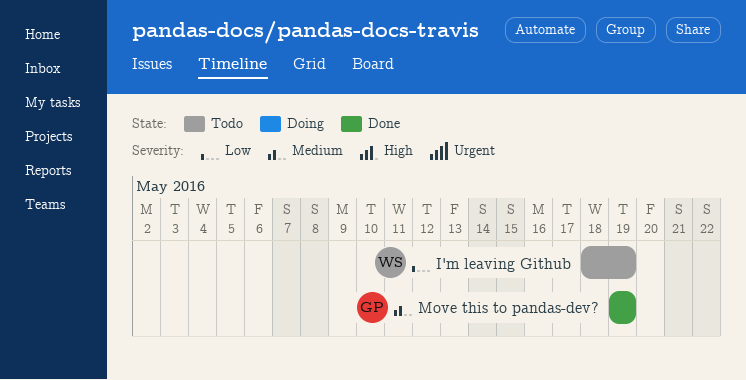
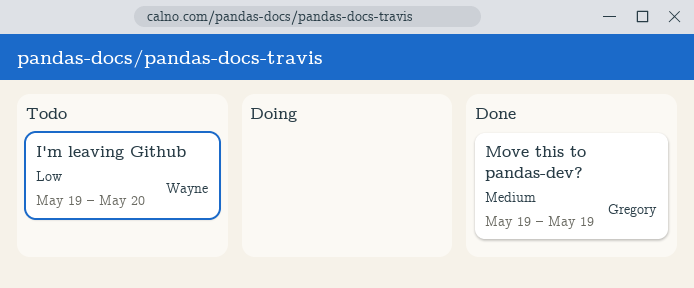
I'm leaving Github, start: May 18 -> May 19
I'm leaving Github, due: May 19 -> May 20

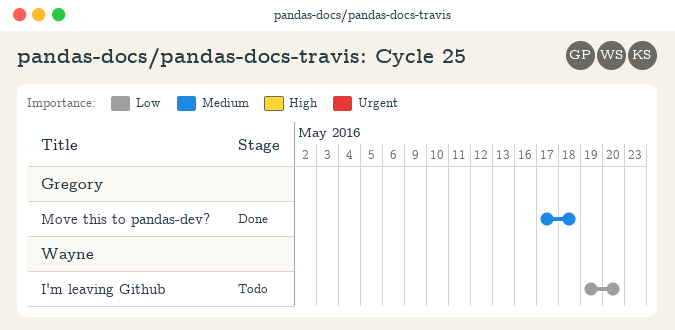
Move this to pandas-dev?, start: May 19 -> May 17
Move this to pandas-dev?, due: May 19 -> May 18

